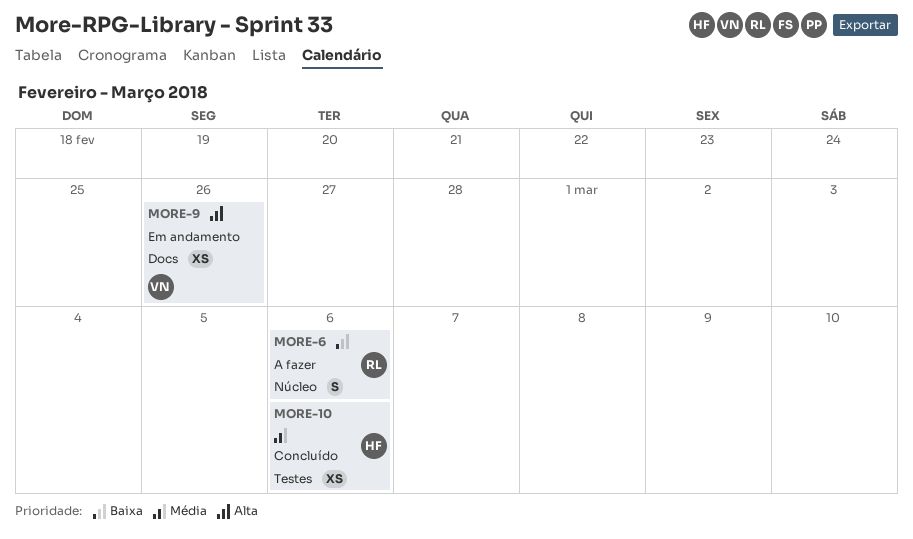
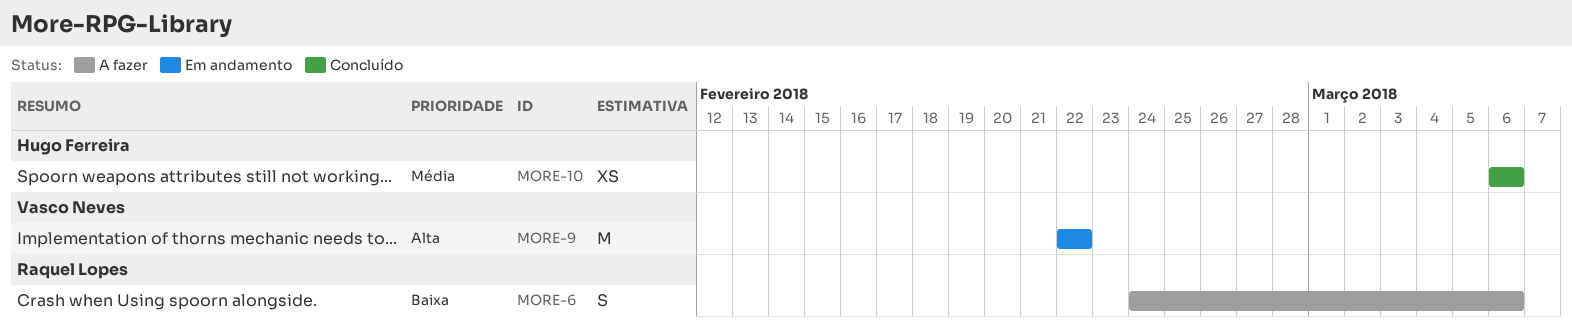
MORE-9, estimate: XS -> M
MORE-9, due: Feb 26 -> Feb 22

